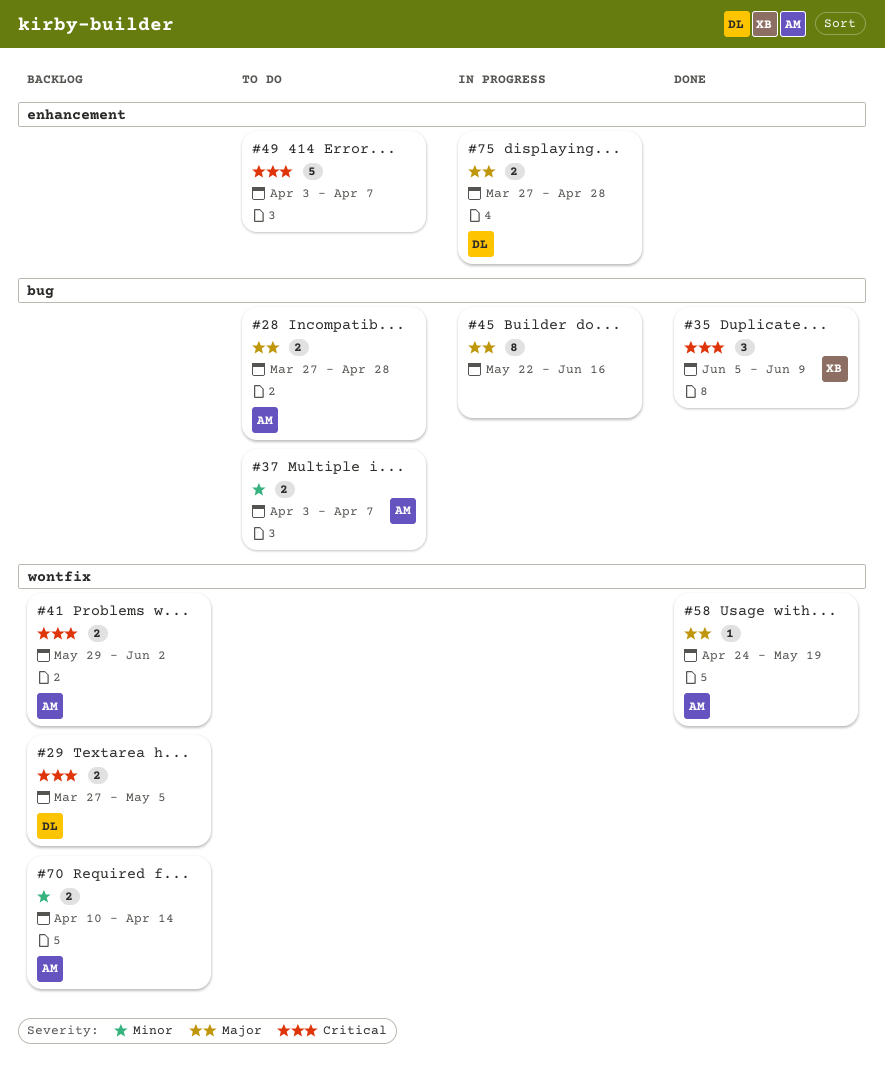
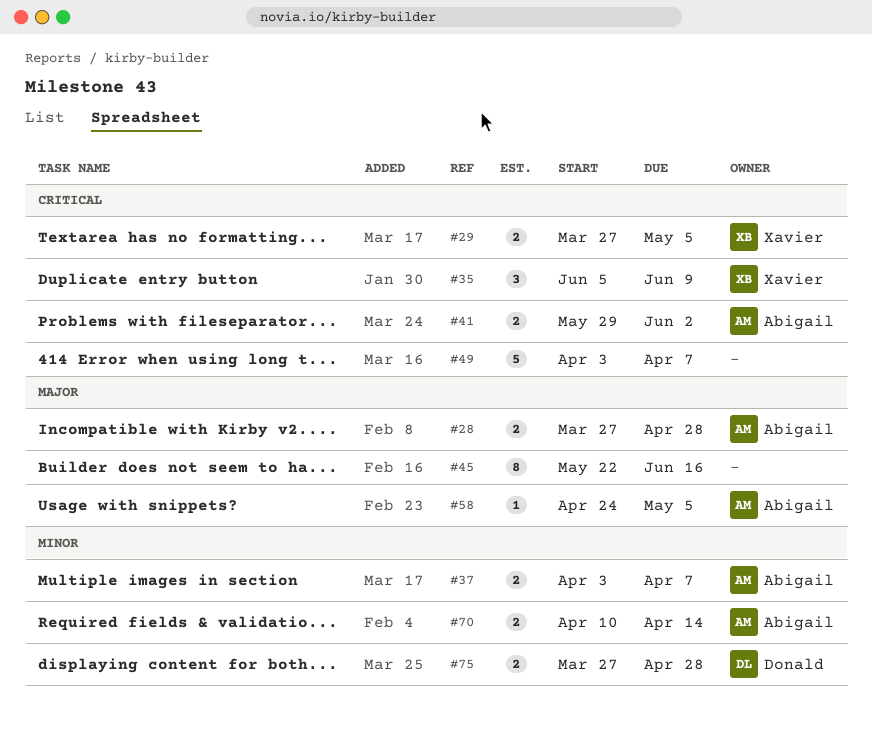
#29, owner: Donald -> Xavier
#58, due: May 19 -> May 5
#75, priority: Major -> Minor

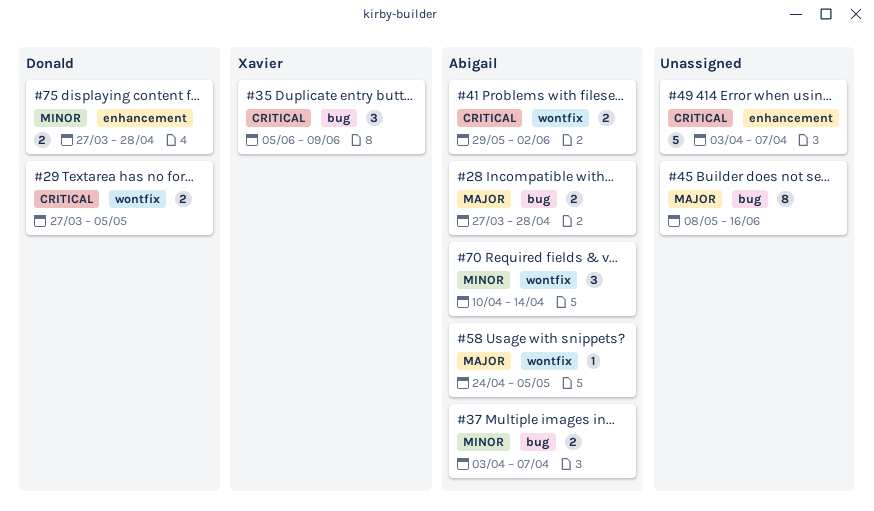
#29, owner: Xavier -> Donald
#45, start: May 22 -> May 8
#70, estimate: 2 -> 3

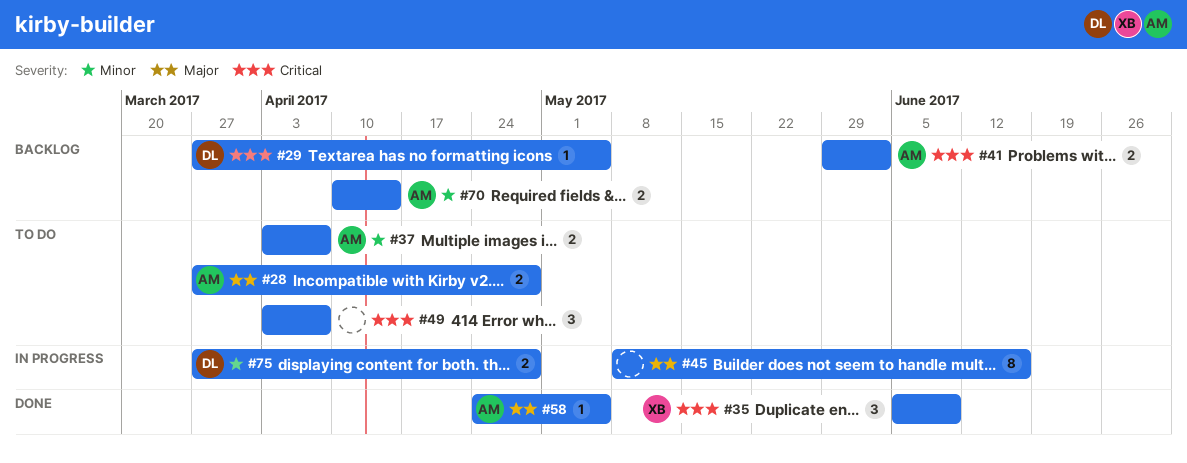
#29, estimate: 2 -> 1
#49, estimate: 5 -> 3
#70, estimate: 3 -> 2

